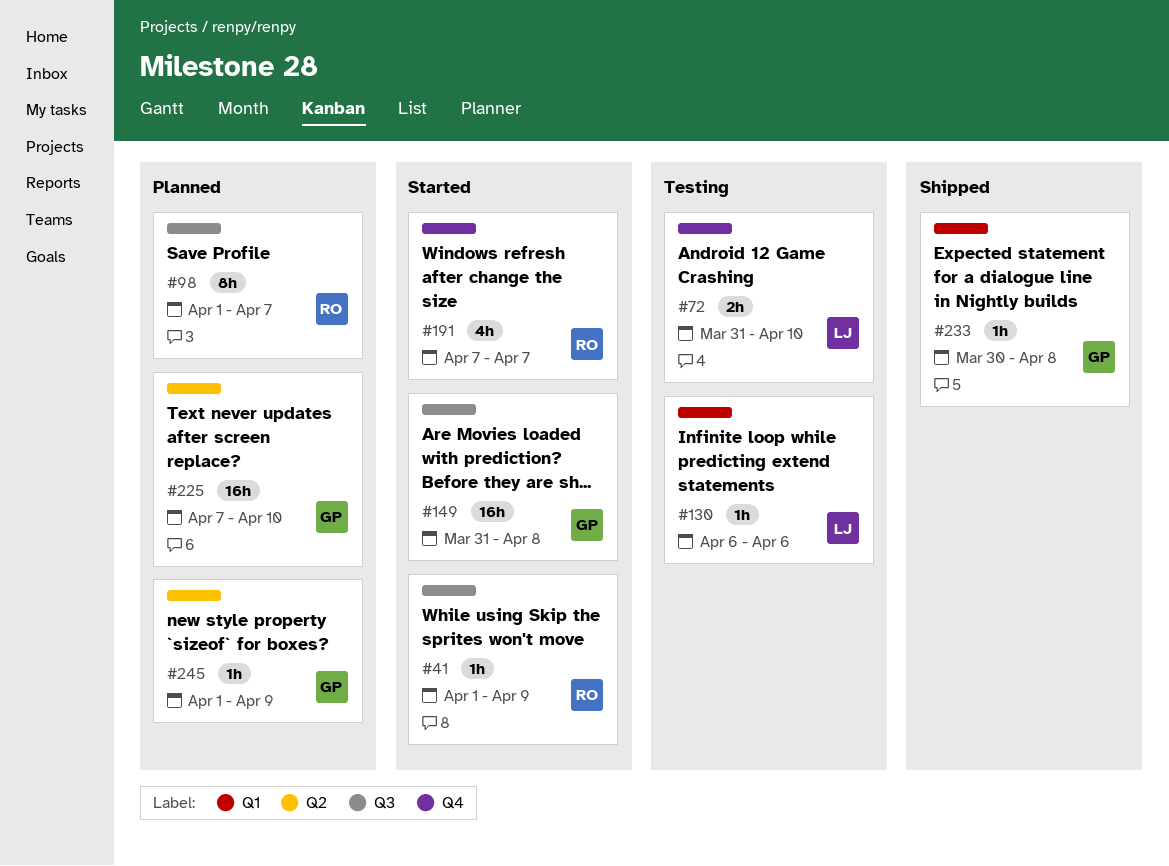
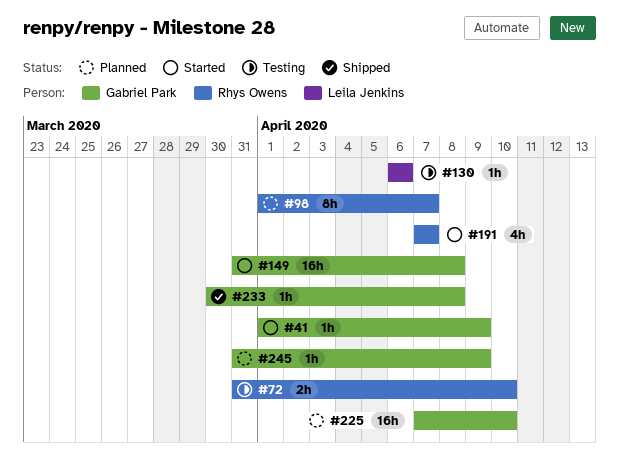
#41, owner: Rhys Owens -> Gabriel Park
#72, owner: Leila Jenkins -> Rhys Owens
#245, start: Apr 1 -> Mar 31

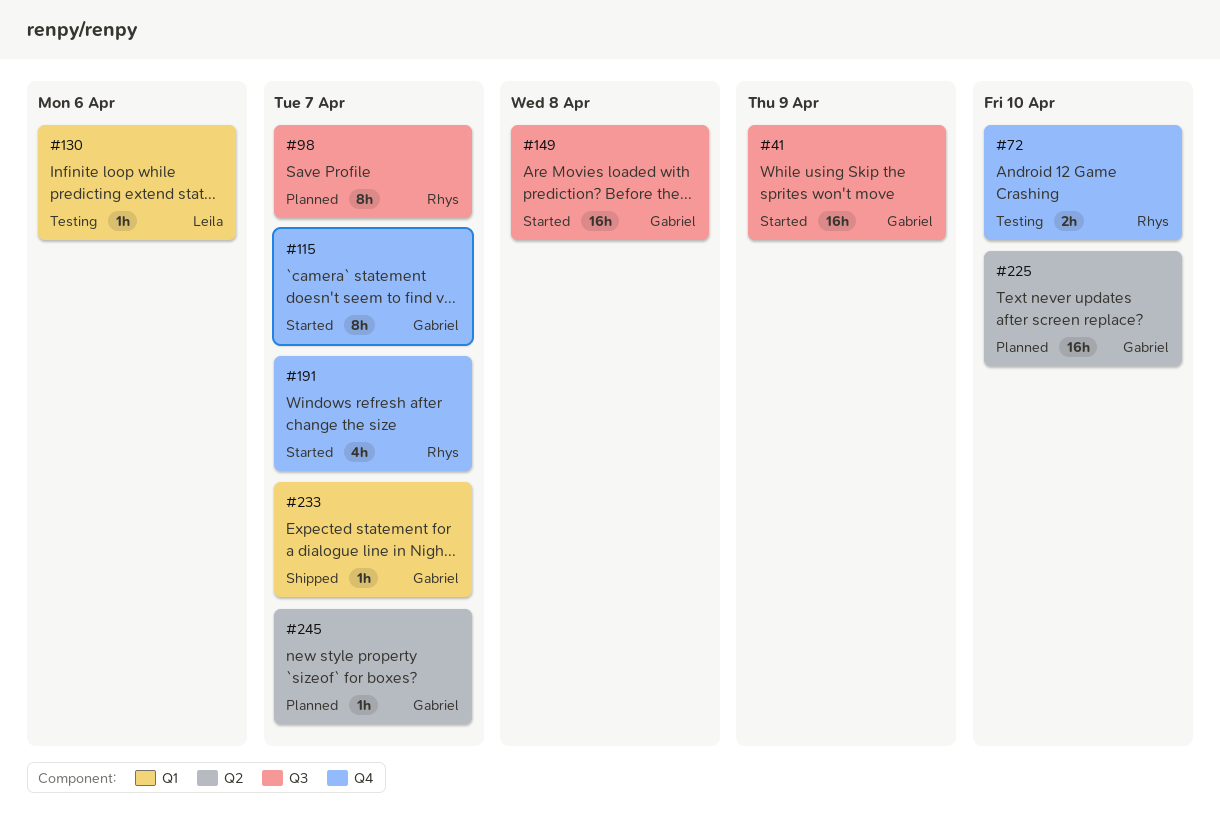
#41, estimate: 1h -> 16h
#115: none -> present
#233, due: Apr 8 -> Apr 7
#245, due: Apr 9 -> Apr 7

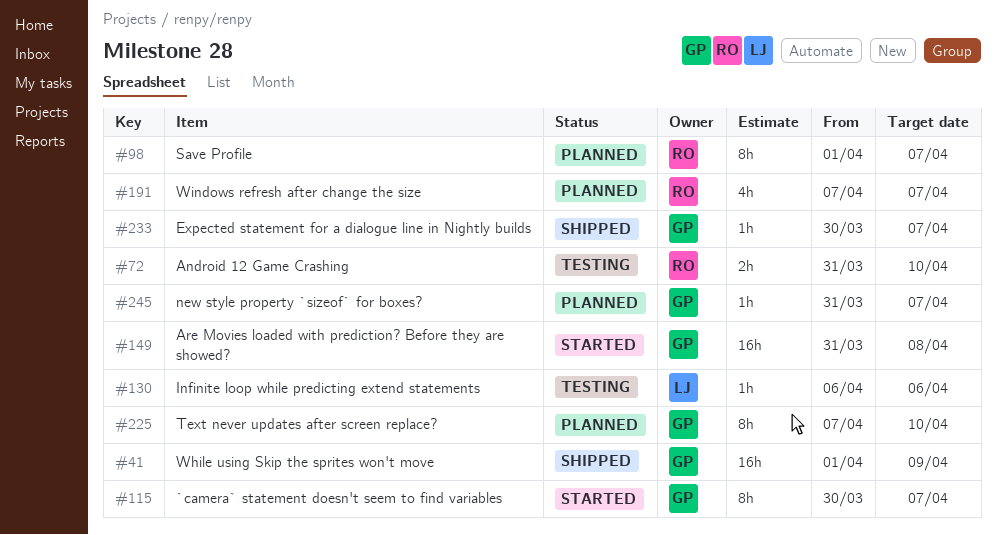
#41, status: Started -> Shipped
#191, status: Started -> Planned
#225, estimate: 16h -> 8h

